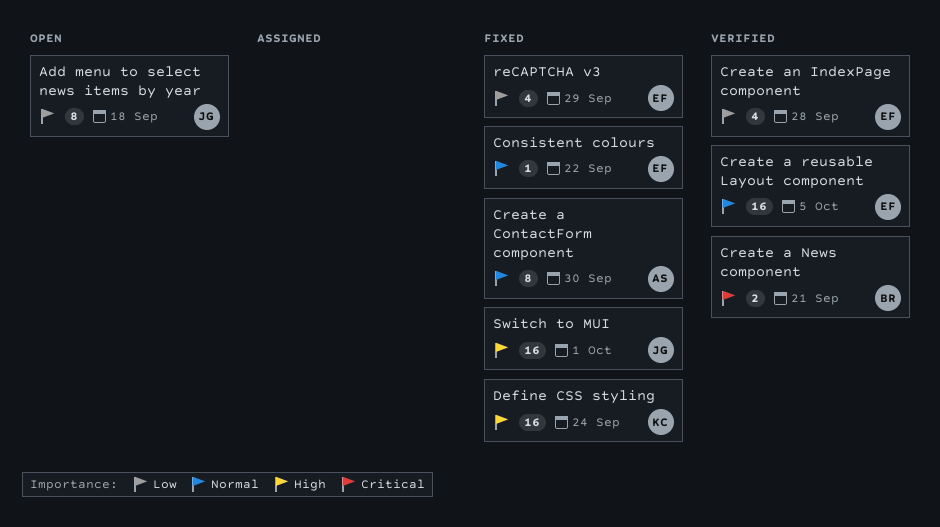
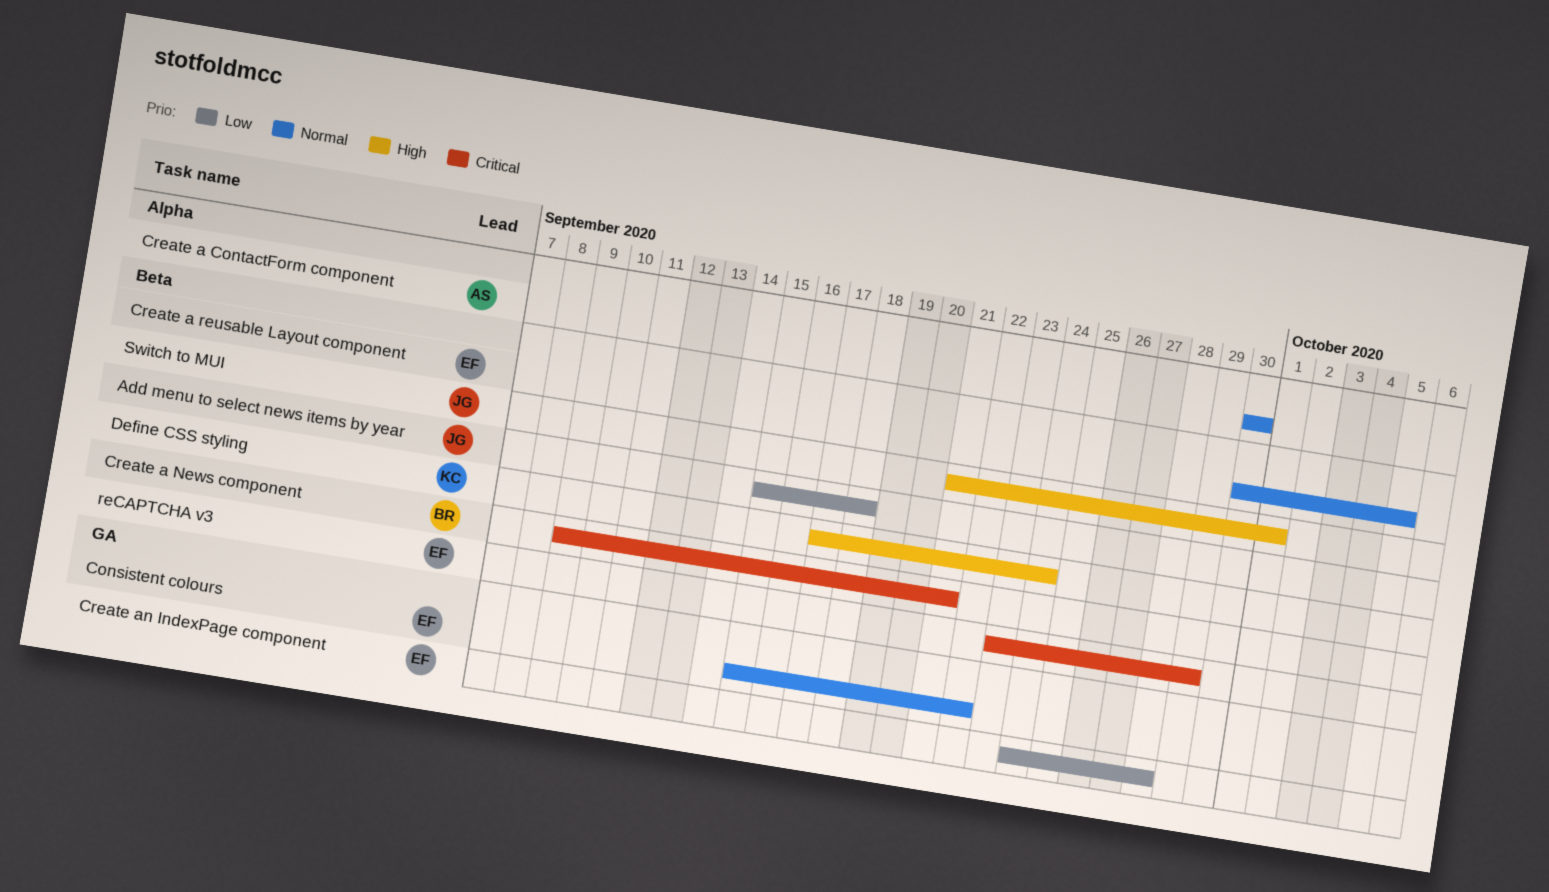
reCAPTCHA v3, priority: Low -> Critical

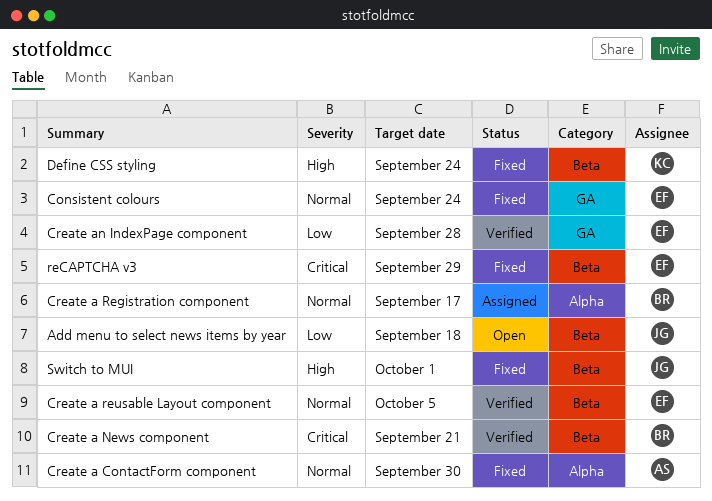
Consistent colours, due: Sep 22 -> Sep 24
Create a Registration component: none -> present

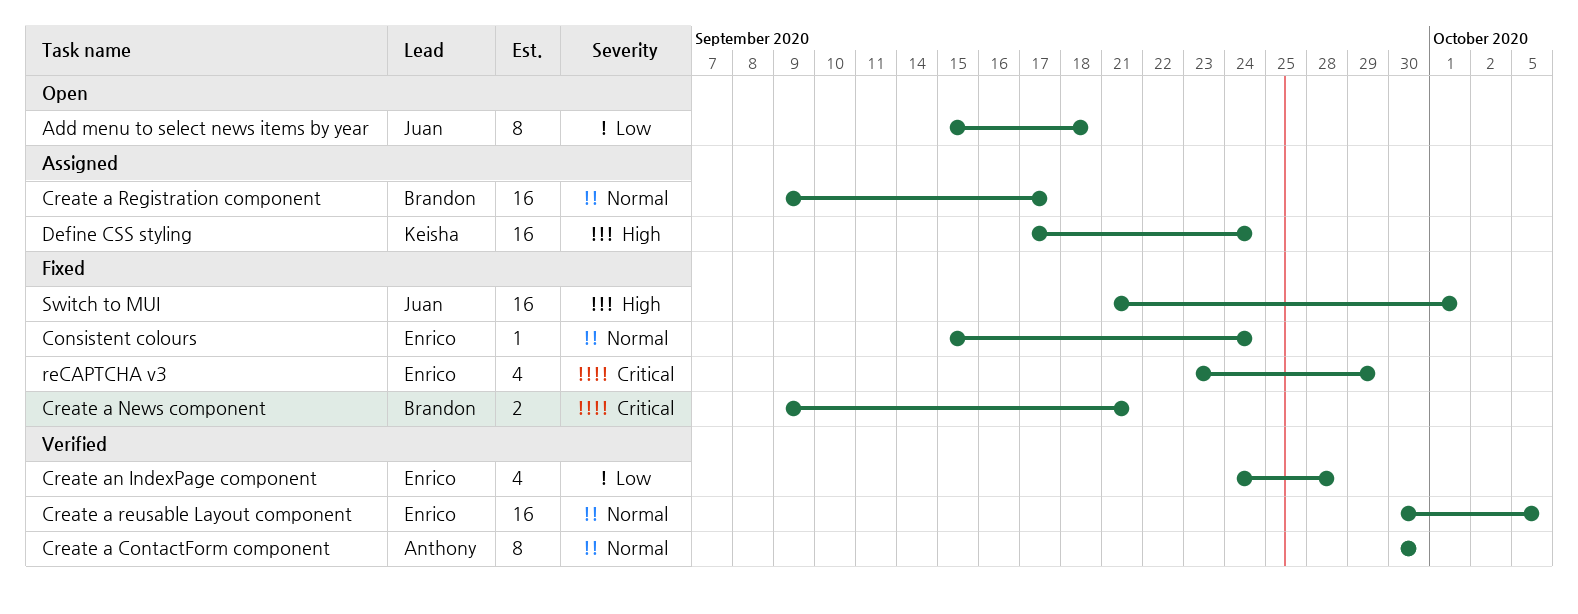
Create a ContactForm component, status: Fixed -> Verified
Create a News component, status: Verified -> Fixed
Define CSS styling, status: Fixed -> Assigned

